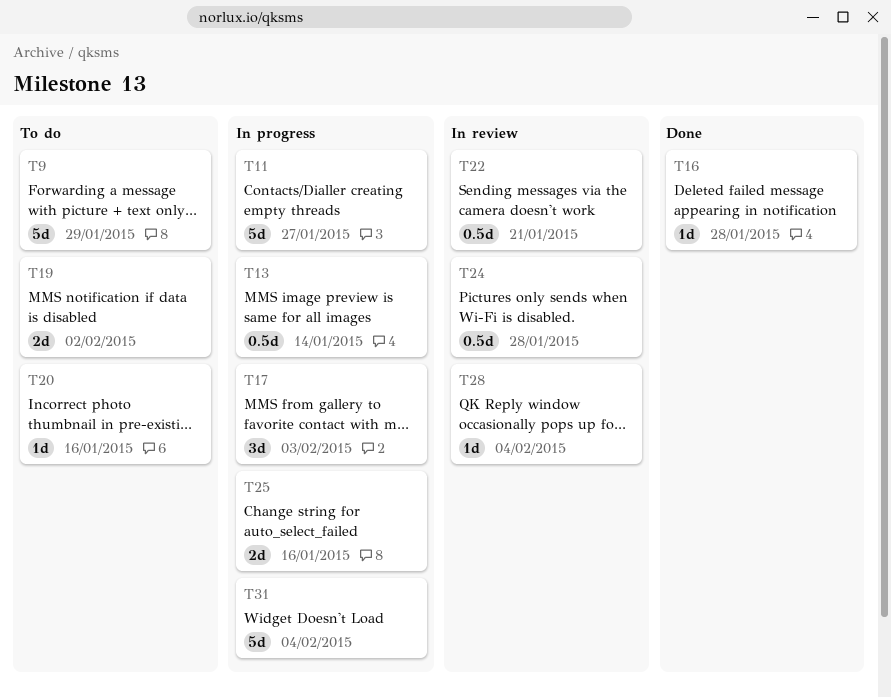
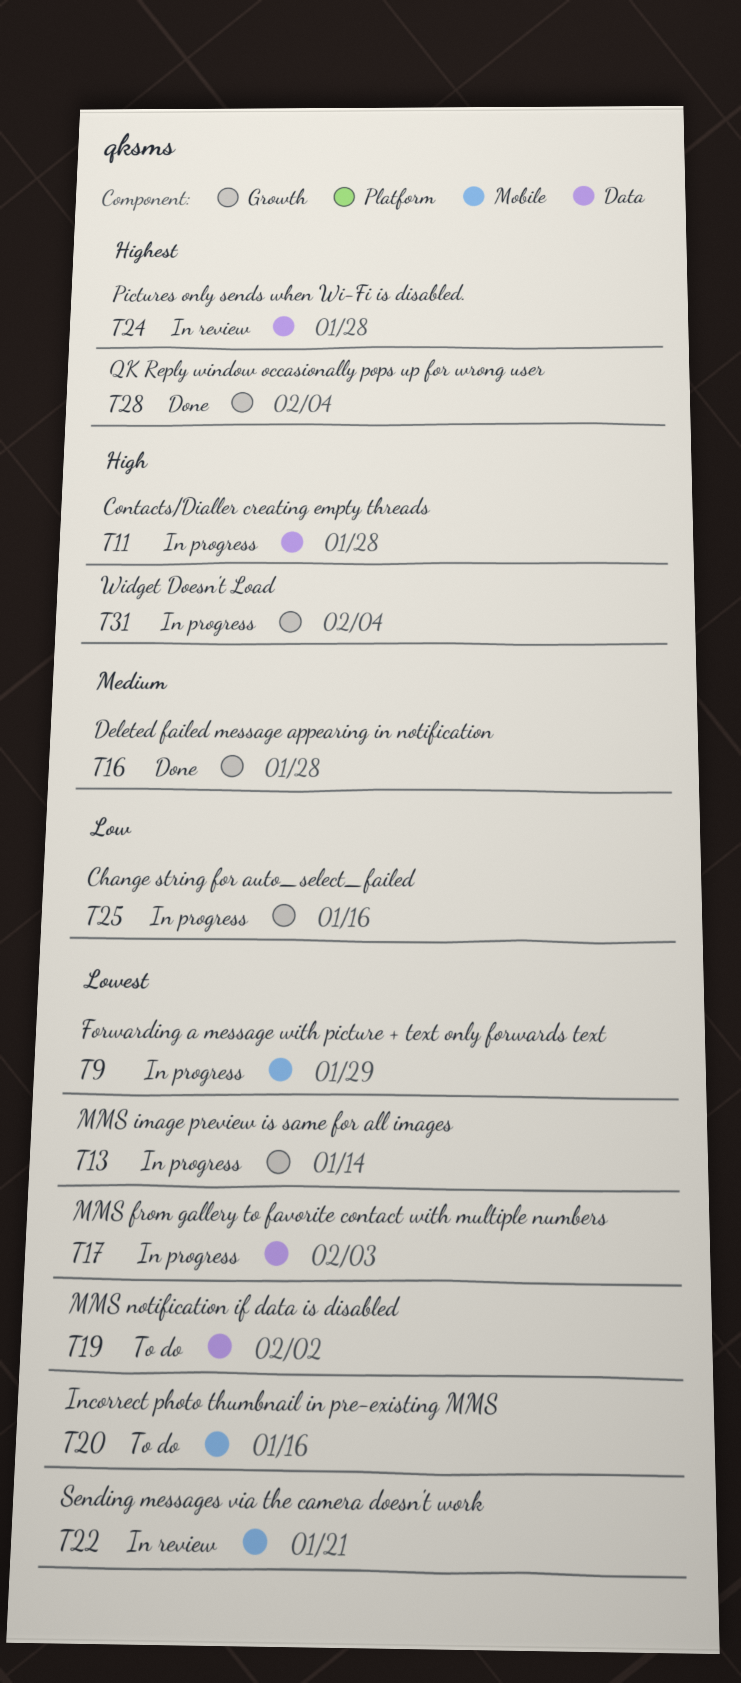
T9, status: To do -> In progress
T11, due: Jan 27 -> Jan 28
T28, status: In review -> Done

